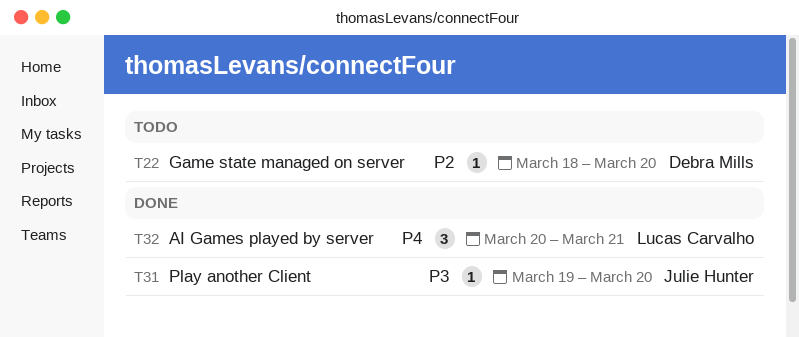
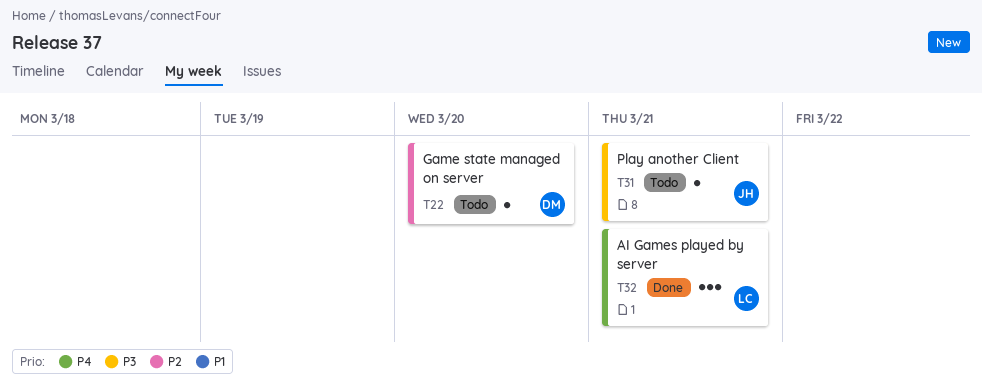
T31, status: Done -> Todo
T31, due: Mar 20 -> Mar 21

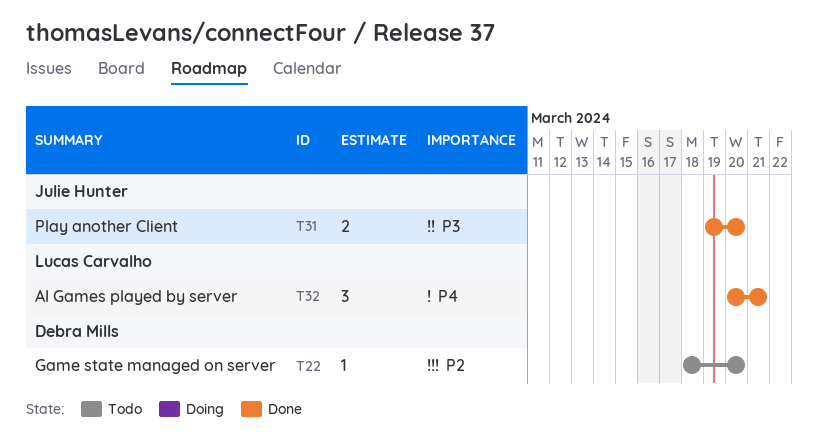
T31, status: Todo -> Done
T31, estimate: 1 -> 2
T31, due: Mar 21 -> Mar 20

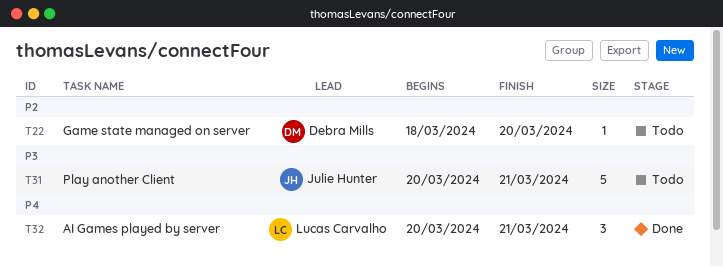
T31, status: Done -> Todo
T31, estimate: 2 -> 5
T31, start: Mar 19 -> Mar 20
T31, due: Mar 20 -> Mar 21

